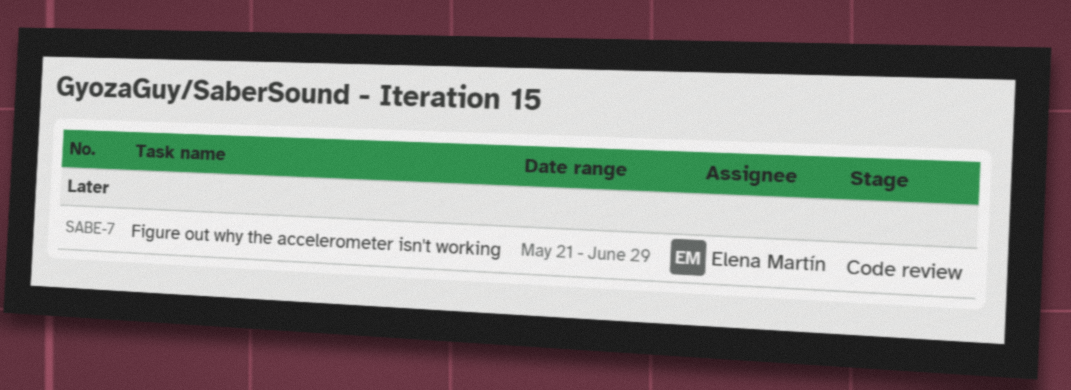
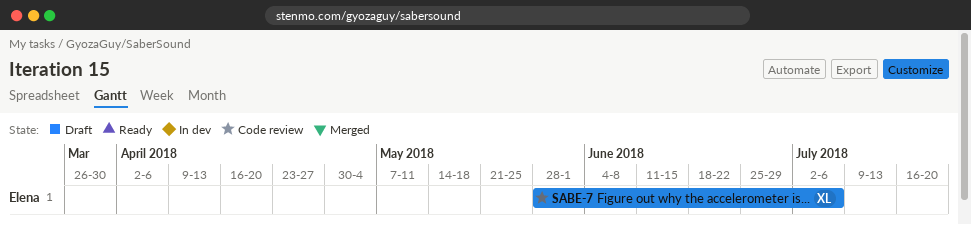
SABE-7, start: May 21 -> May 28
SABE-7, due: Jun 29 -> Jul 6

